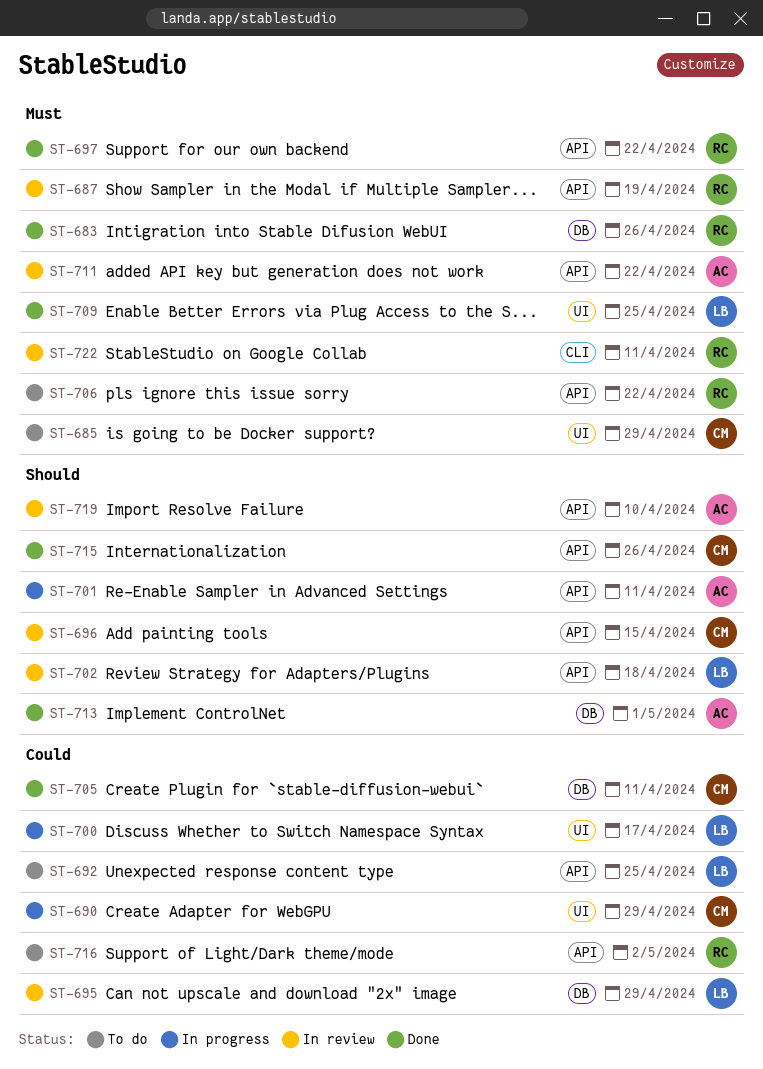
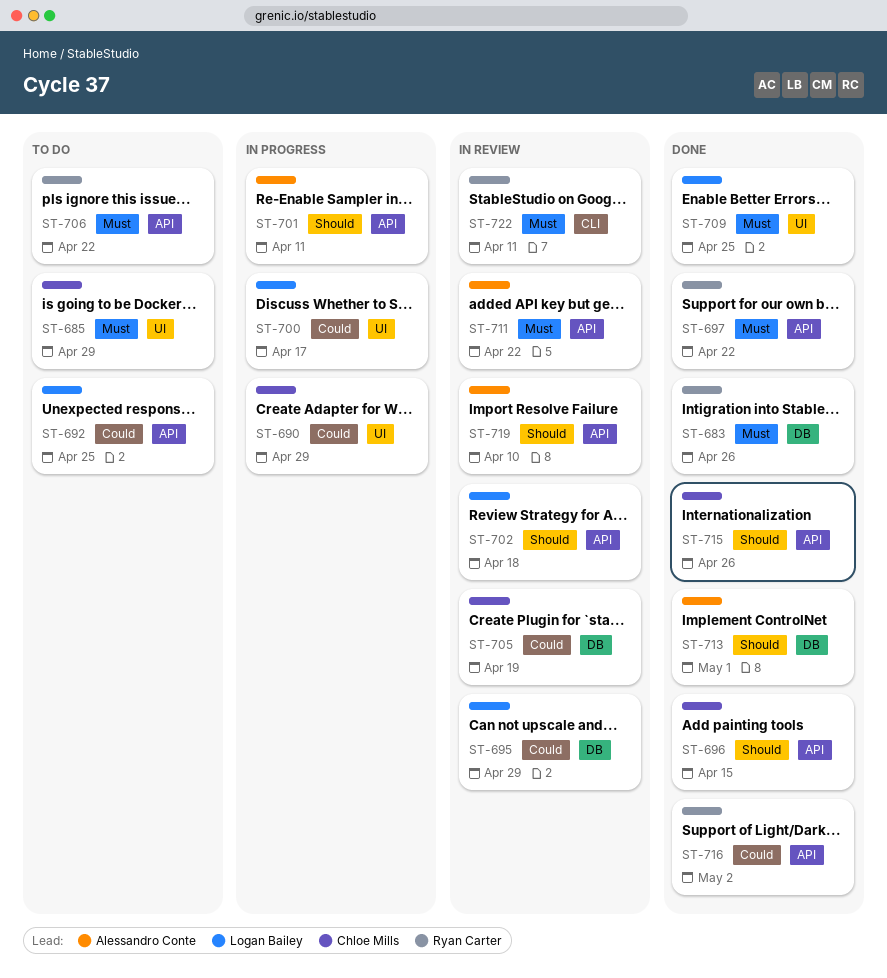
ST-687: present -> none
ST-696, status: In review -> Done
ST-705, status: Done -> In review
ST-705, due: Apr 11 -> Apr 19
ST-716, status: To do -> Done

